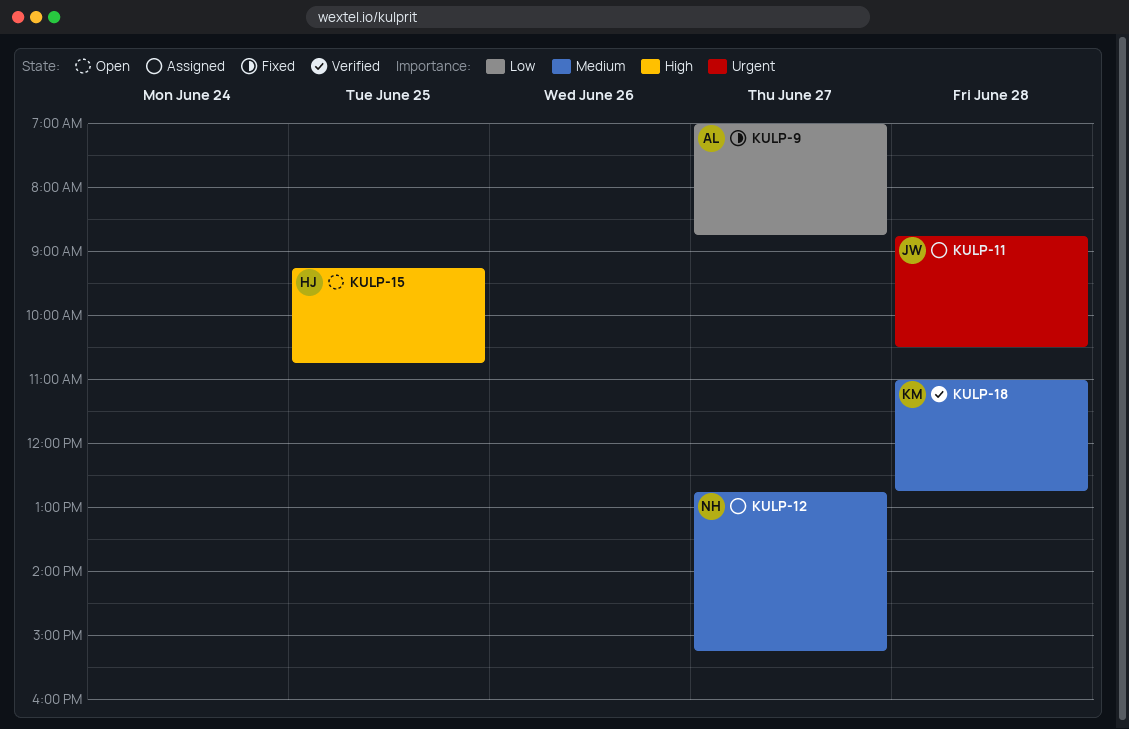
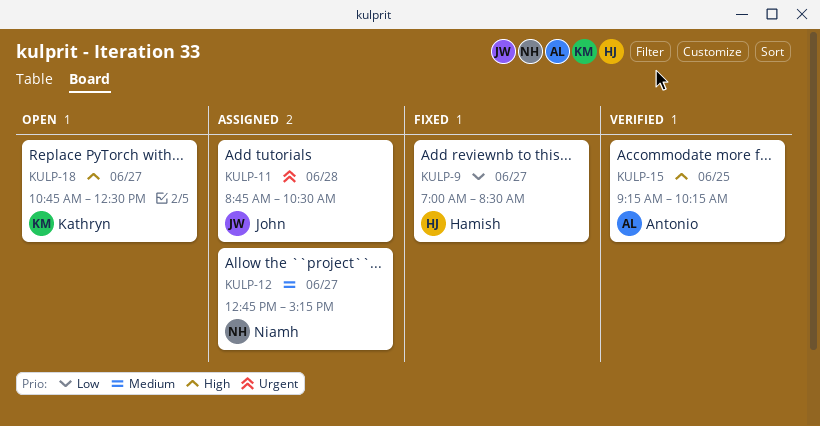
KULP-9, owner: Antonio -> Hamish
KULP-9, ends: 08:45 -> 08:30
KULP-15, status: Open -> Verified
KULP-15, owner: Hamish -> Antonio
KULP-15, ends: 10:45 -> 10:15
KULP-18, status: Verified -> Open
KULP-18, priority: Medium -> High
KULP-18, day: Jun 28 -> Jun 27
KULP-18, begins: 11:00 -> 10:45
KULP-18, ends: 12:45 -> 12:30

